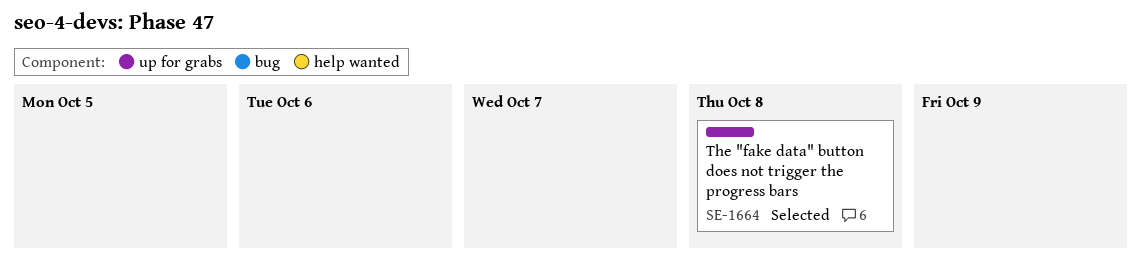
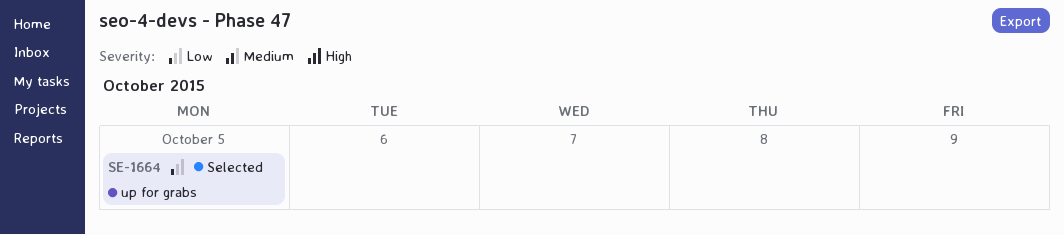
SE-1664, due: Oct 8 -> Oct 5

